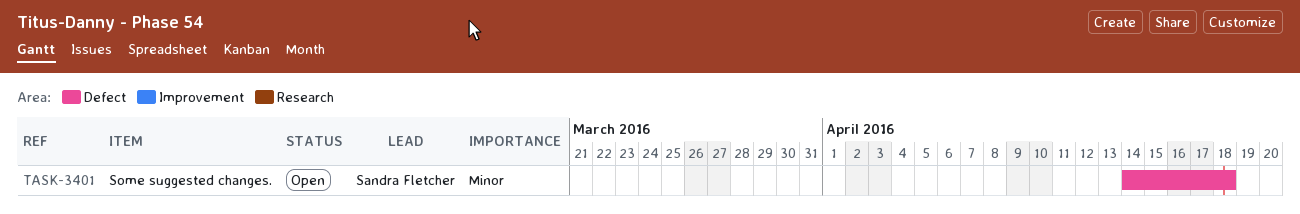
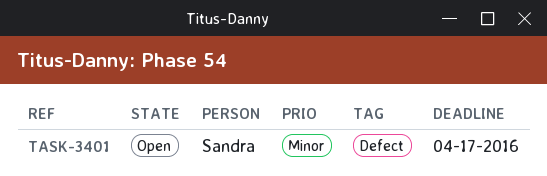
TASK-3401, due: Apr 18 -> Apr 17

